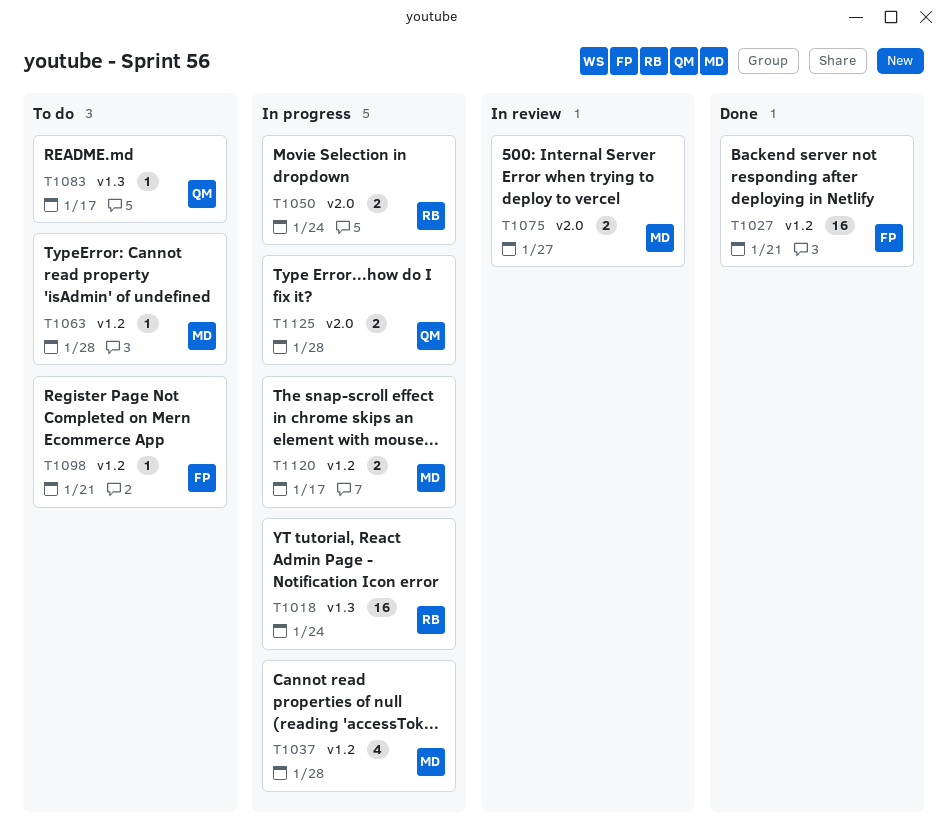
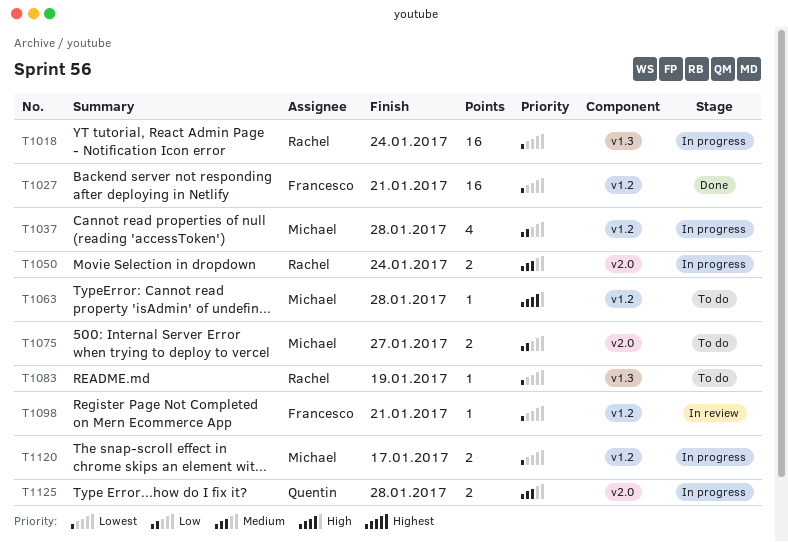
T1075, status: In review -> To do
T1083, owner: Quentin -> Rachel
T1083, due: Jan 17 -> Jan 19
T1098, status: To do -> In review

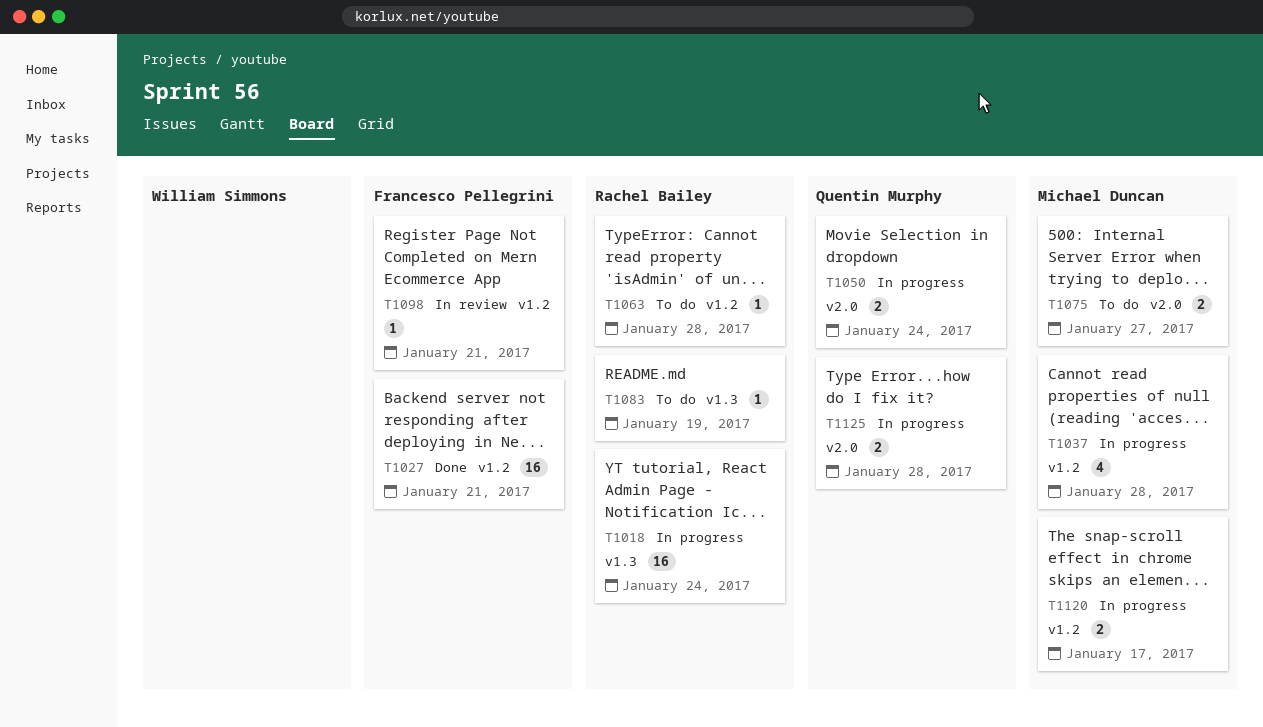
T1050, owner: Rachel Bailey -> Quentin Murphy
T1063, owner: Michael Duncan -> Rachel Bailey

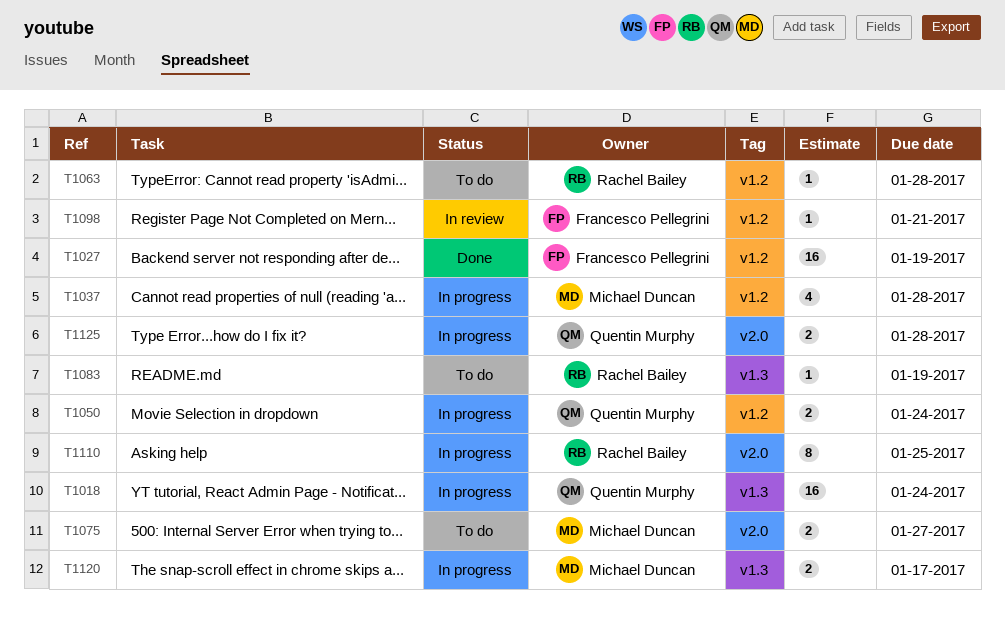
T1018, owner: Rachel Bailey -> Quentin Murphy
T1027, due: Jan 21 -> Jan 19
T1050, label: v2.0 -> v1.2
T1110: none -> present
T1120, label: v1.2 -> v1.3

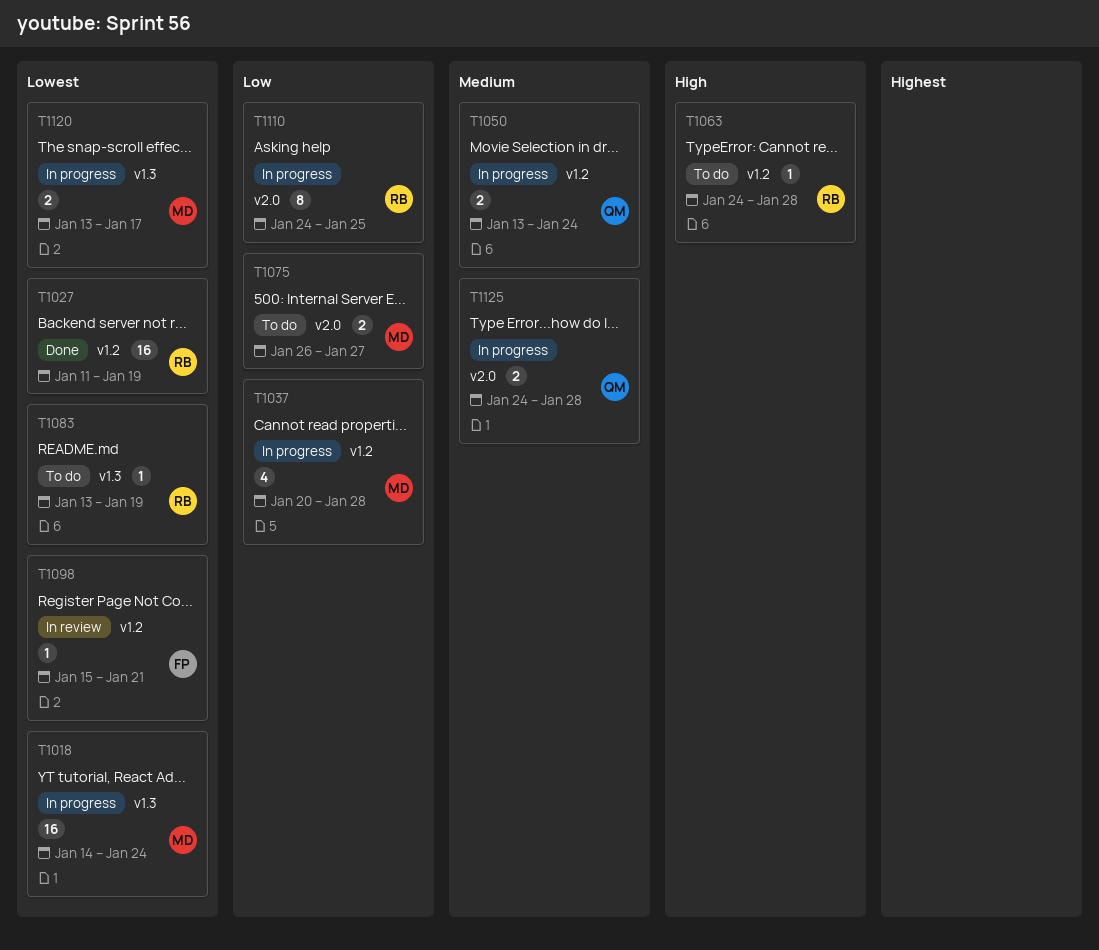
T1018, owner: Quentin Murphy -> Michael Duncan
T1027, owner: Francesco Pellegrini -> Rachel Bailey

